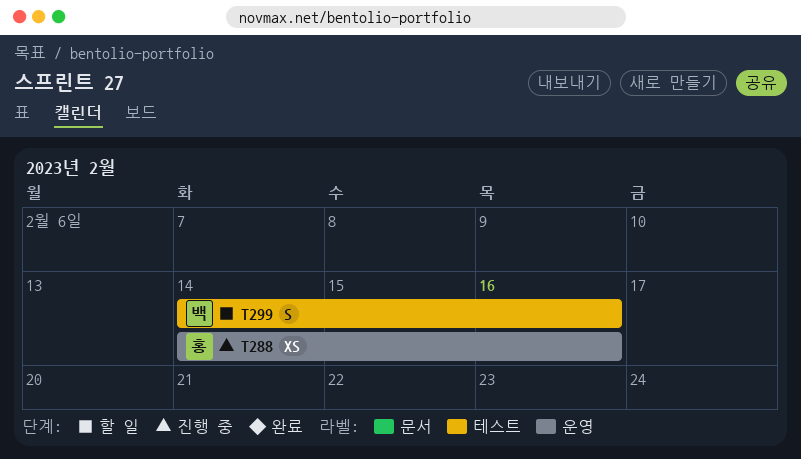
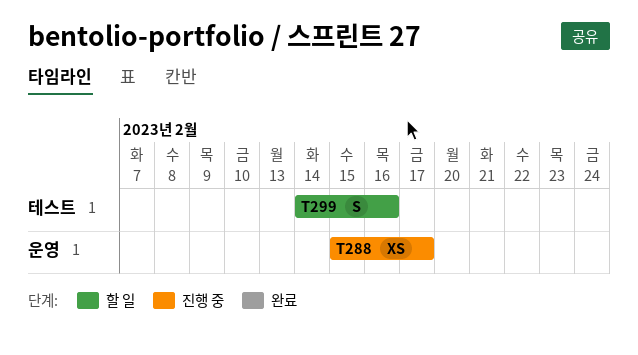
T288, start: Feb 14 -> Feb 15
T288, due: Feb 16 -> Feb 17

